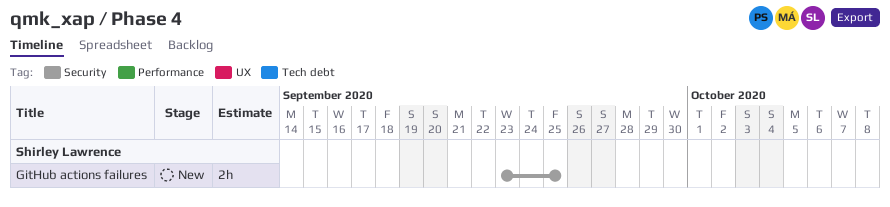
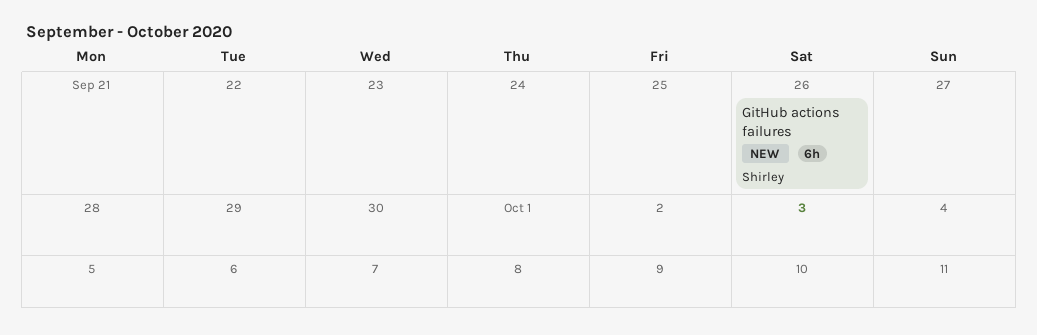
GitHub actions failures, estimate: 2h -> 6h
GitHub actions failures, due: Sep 25 -> Sep 26

